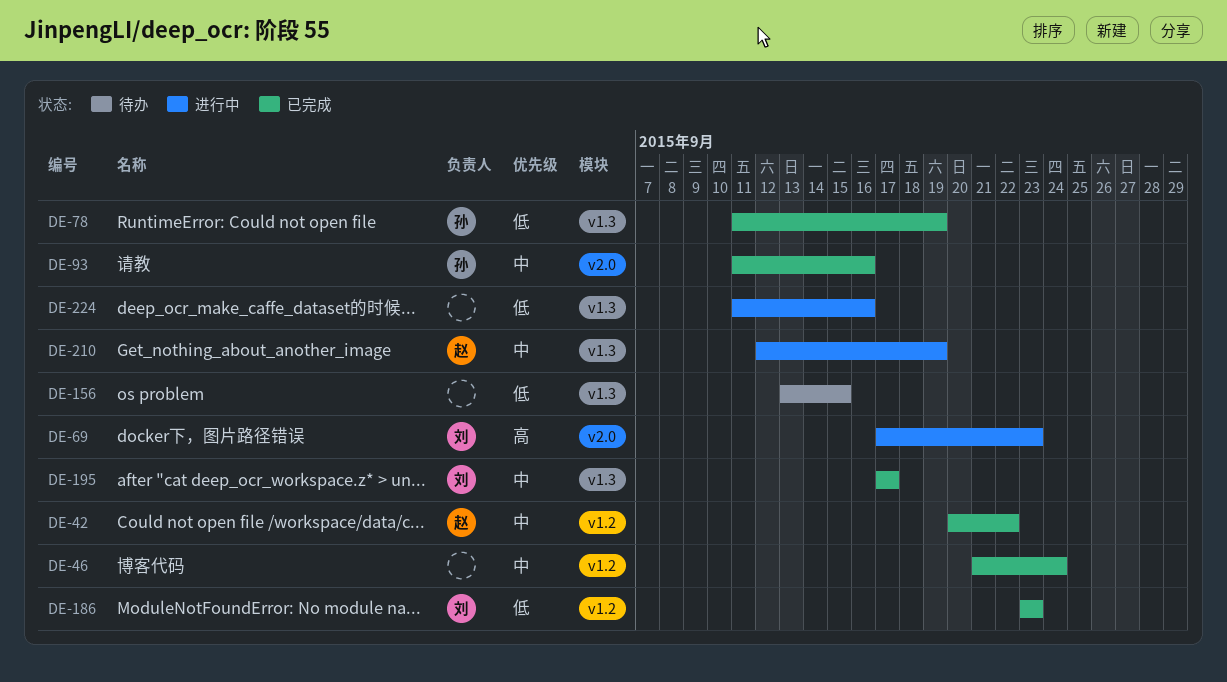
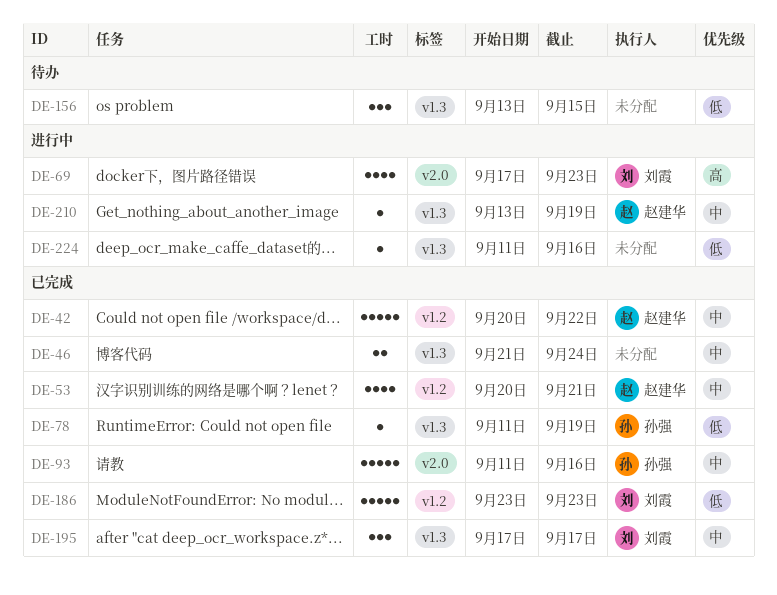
DE-46, label: v1.2 -> v1.3
DE-53: none -> present
DE-210, start: Sep 12 -> Sep 13

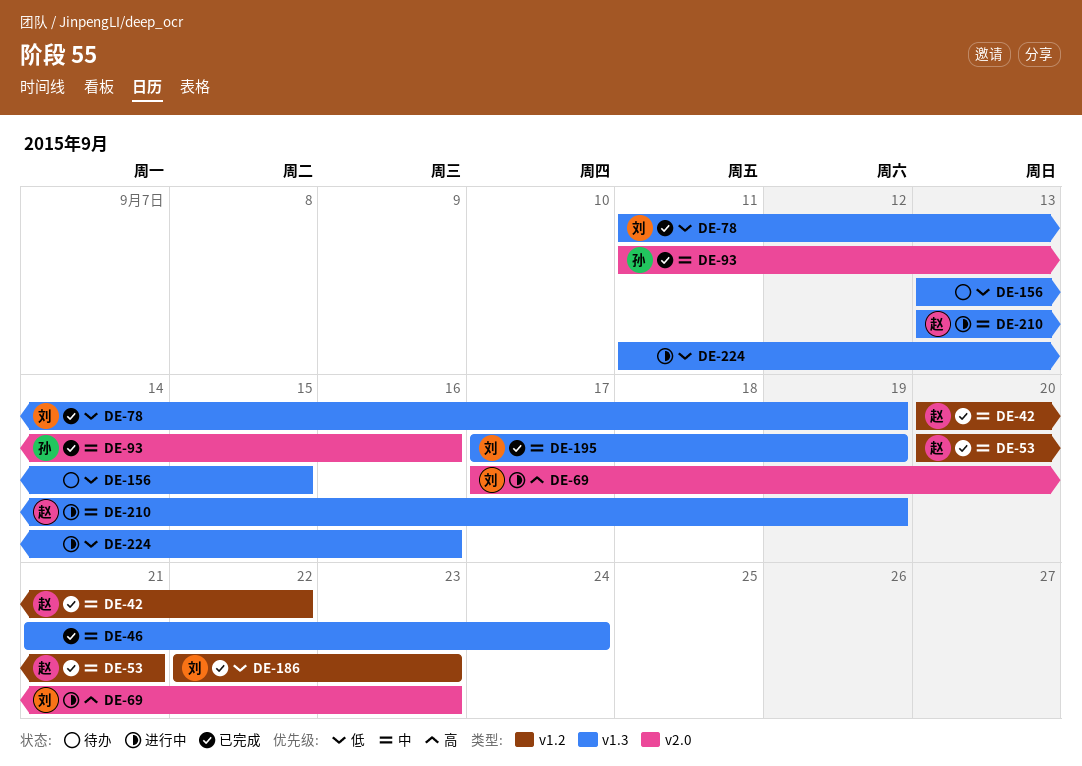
DE-78, owner: 孙强 -> 刘霞
DE-186, start: Sep 23 -> Sep 22
DE-195, due: Sep 17 -> Sep 19

